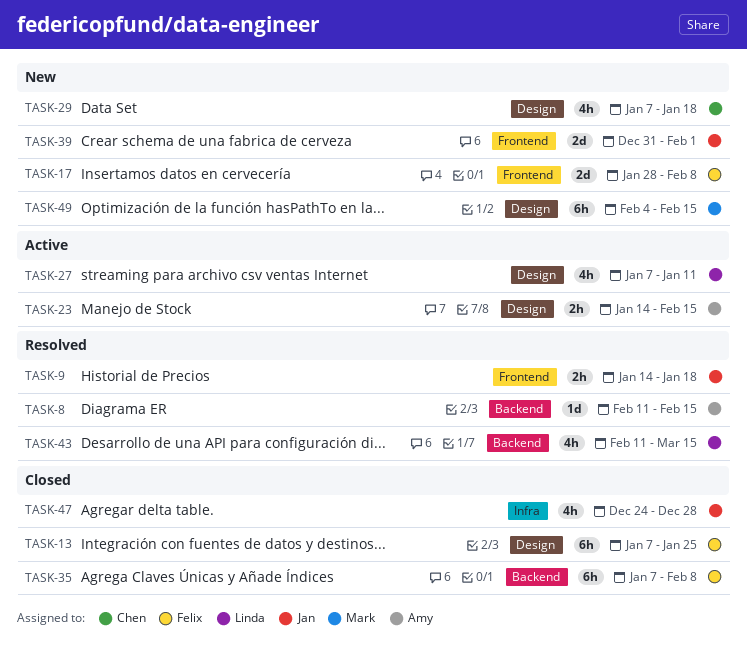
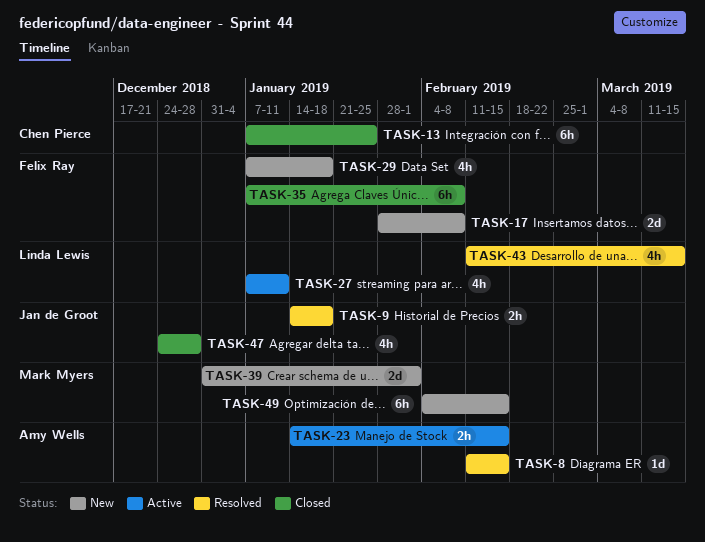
TASK-13, owner: Felix Ray -> Chen Pierce
TASK-29, owner: Chen Pierce -> Felix Ray
TASK-39, owner: Jan de Groot -> Mark Myers

